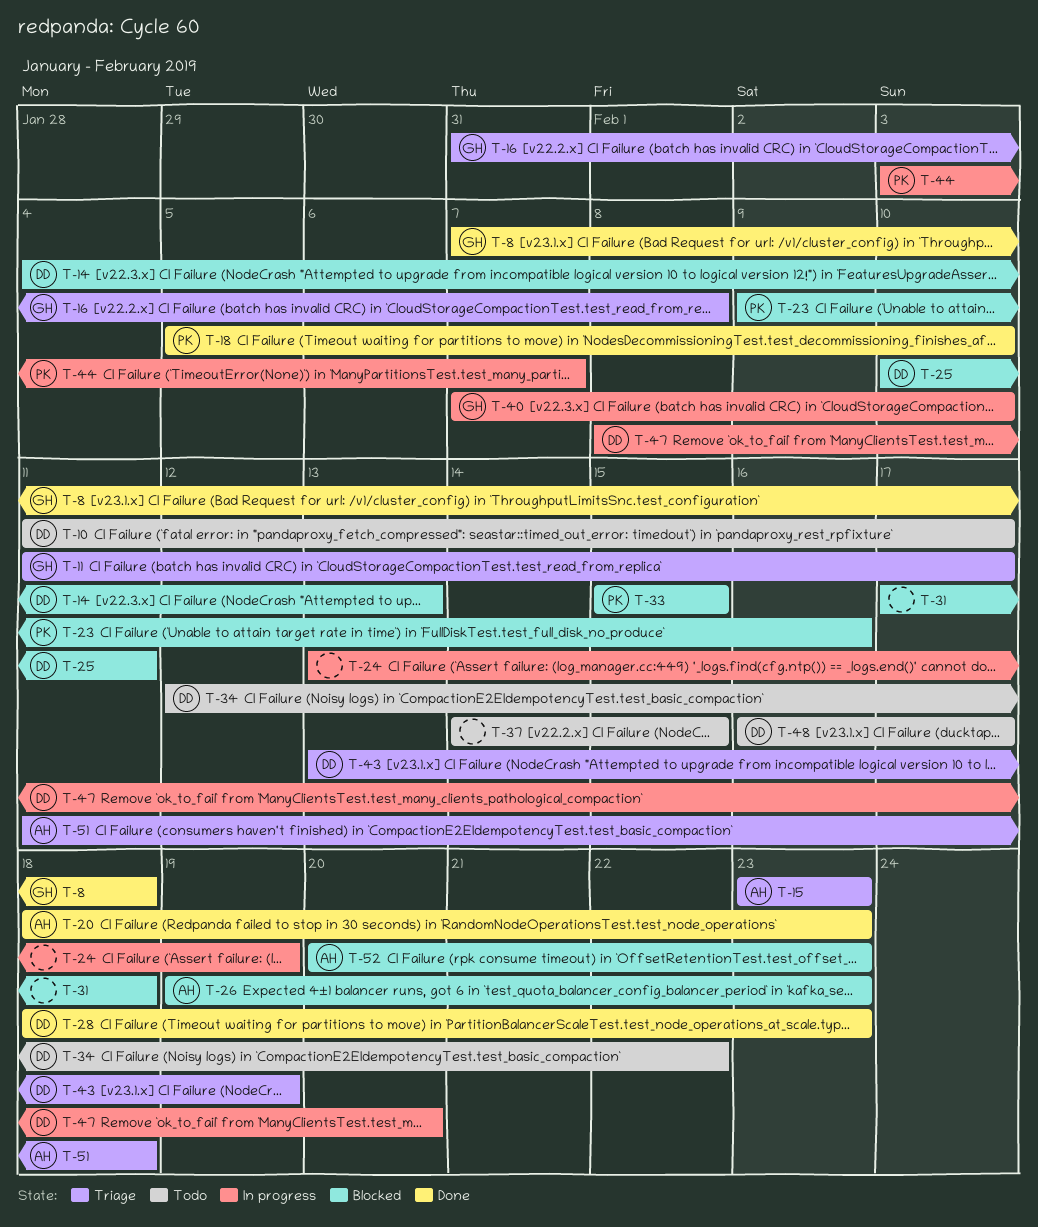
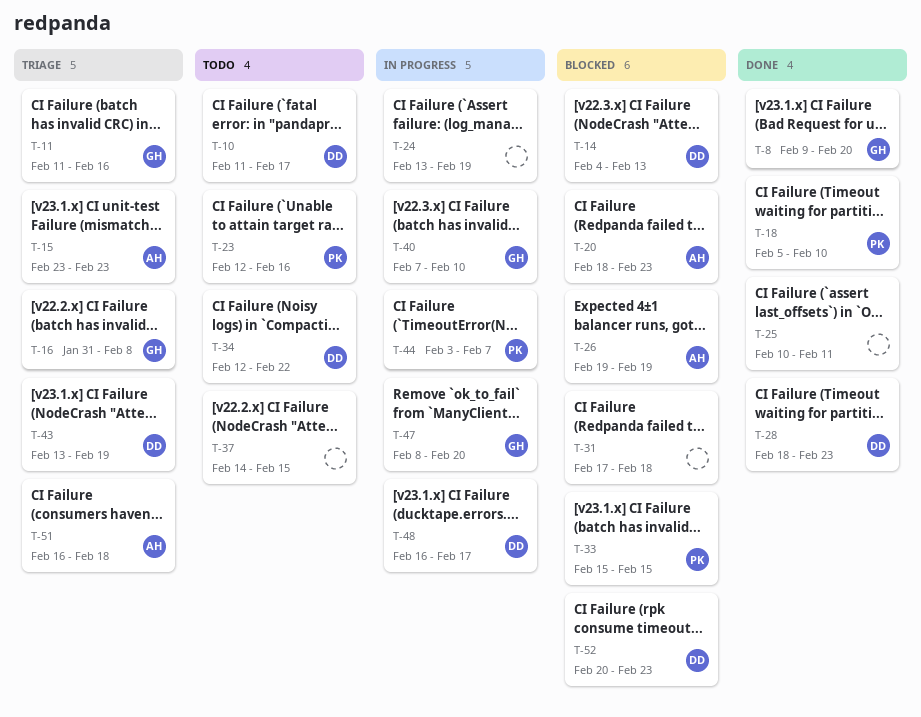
T-8, start: Feb 7 -> Feb 9
T-8, due: Feb 18 -> Feb 20
T-11, due: Feb 17 -> Feb 16
T-20, status: Done -> Blocked
T-23, status: Blocked -> Todo
T-23, start: Feb 9 -> Feb 12
T-25, status: Blocked -> Done
T-25, owner: DD -> none
T-26, due: Feb 23 -> Feb 19
T-47, owner: DD -> GH
T-48, status: Todo -> In progress
T-51, start: Feb 11 -> Feb 16
T-52, owner: AH -> DD

